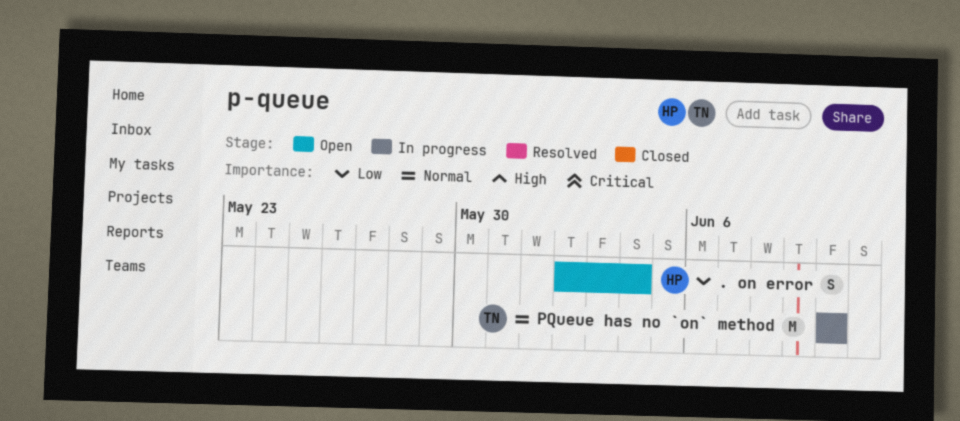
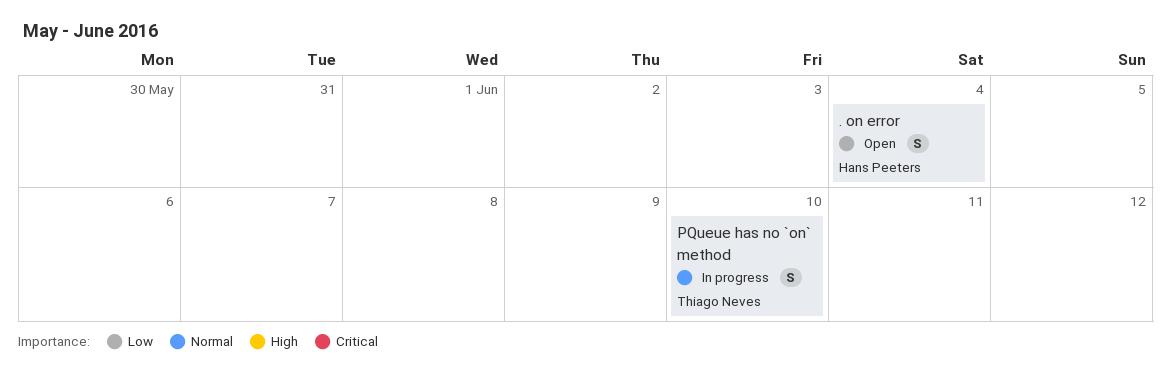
PQueue has no `on` method, estimate: M -> S

